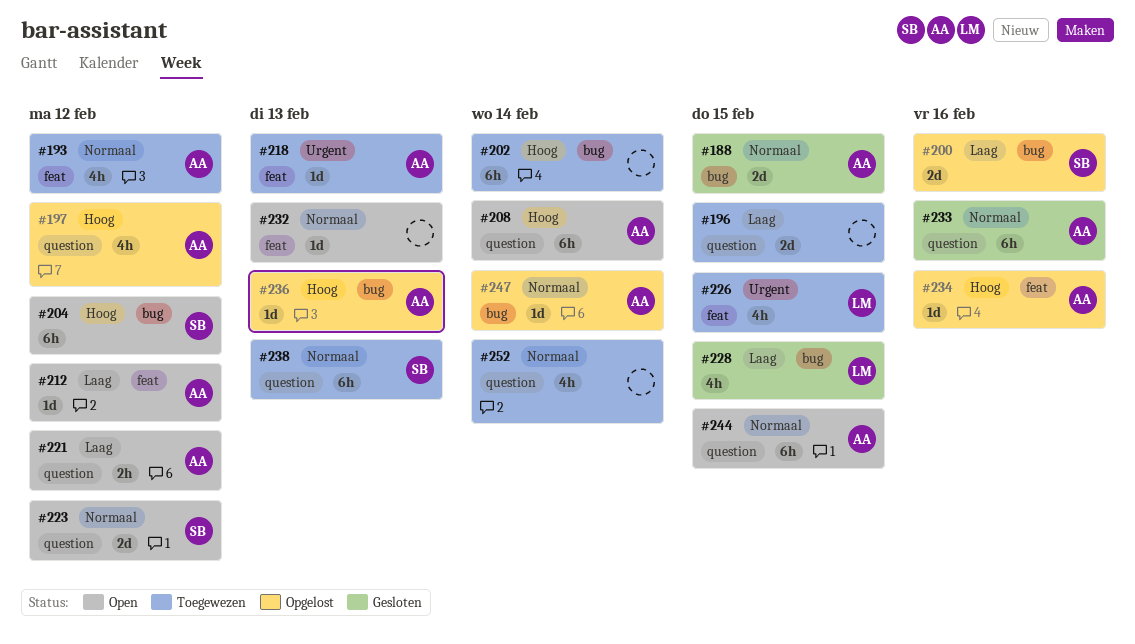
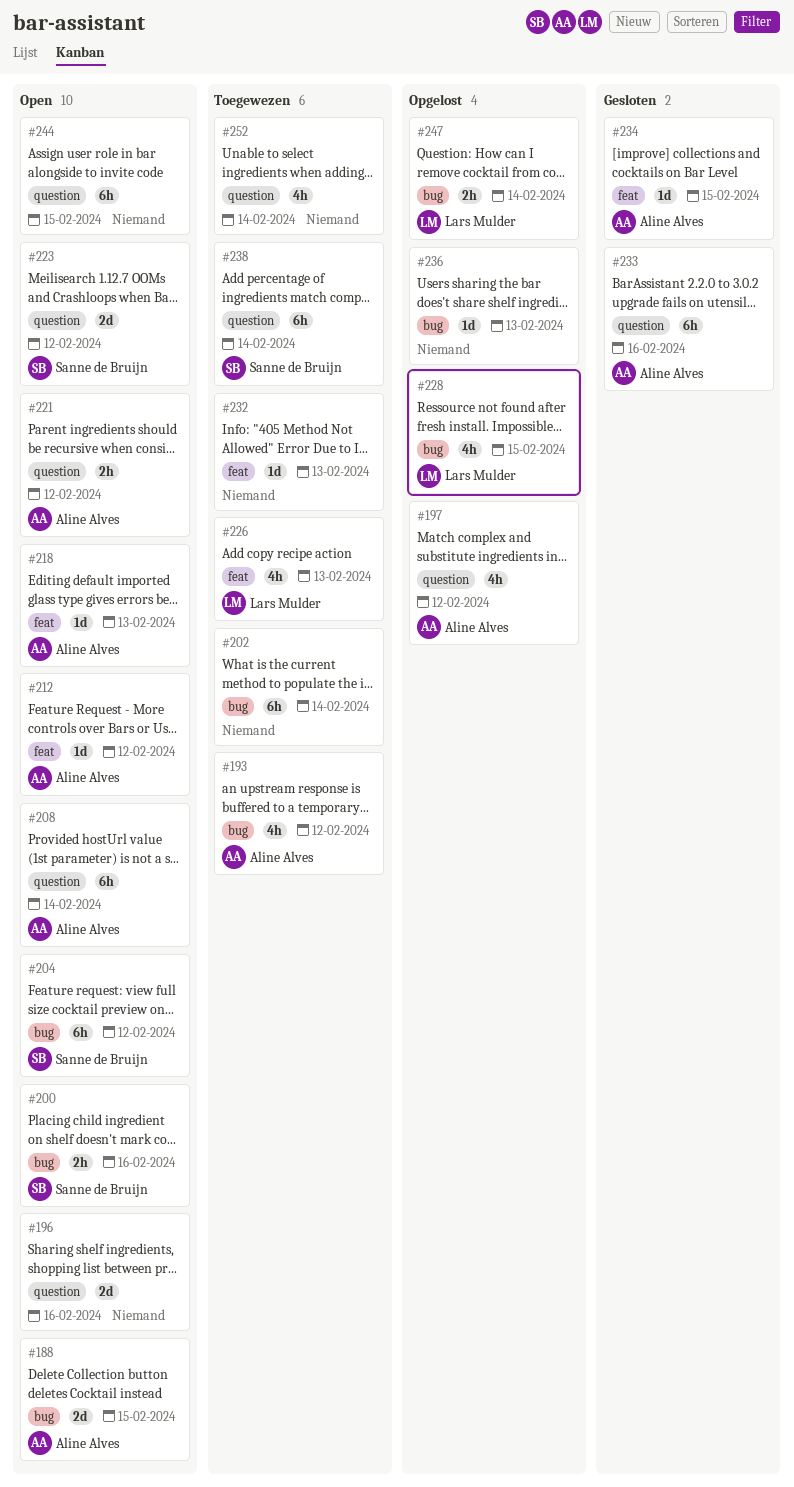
#188, status: Gesloten -> Open
#193, label: feat -> bug
#196, status: Toegewezen -> Open
#196, due: Feb 15 -> Feb 16
#200, status: Opgelost -> Open
#200, estimate: 2d -> 2h
#218, status: Toegewezen -> Open
#226, due: Feb 15 -> Feb 13
#228, status: Gesloten -> Opgelost
#232, status: Open -> Toegewezen
#234, status: Opgelost -> Gesloten
#234, due: Feb 16 -> Feb 15
#236, owner: Aline Alves -> none
#238, due: Feb 13 -> Feb 14
#244, owner: Aline Alves -> none
#247, owner: Aline Alves -> Lars Mulder
#247, estimate: 1d -> 2h

